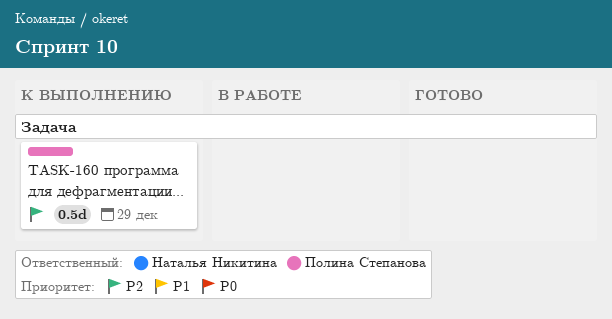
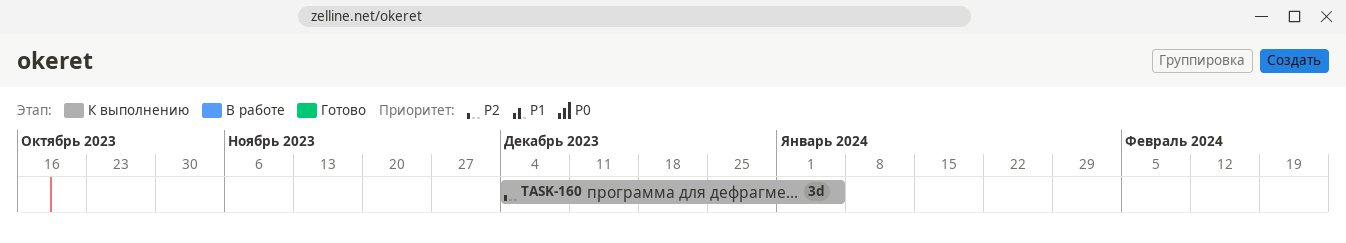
TASK-160, estimate: 0.5d -> 3d
TASK-160, due: Dec 29 -> Jan 5

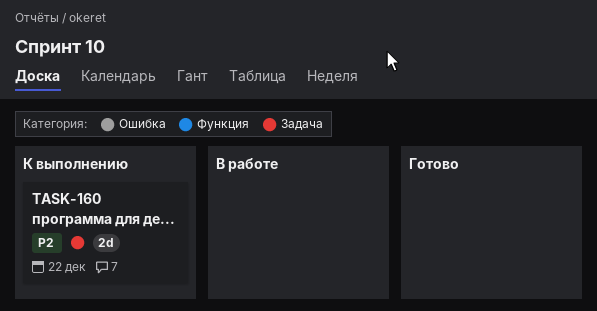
TASK-160, estimate: 3d -> 2d
TASK-160, due: Jan 5 -> Dec 22

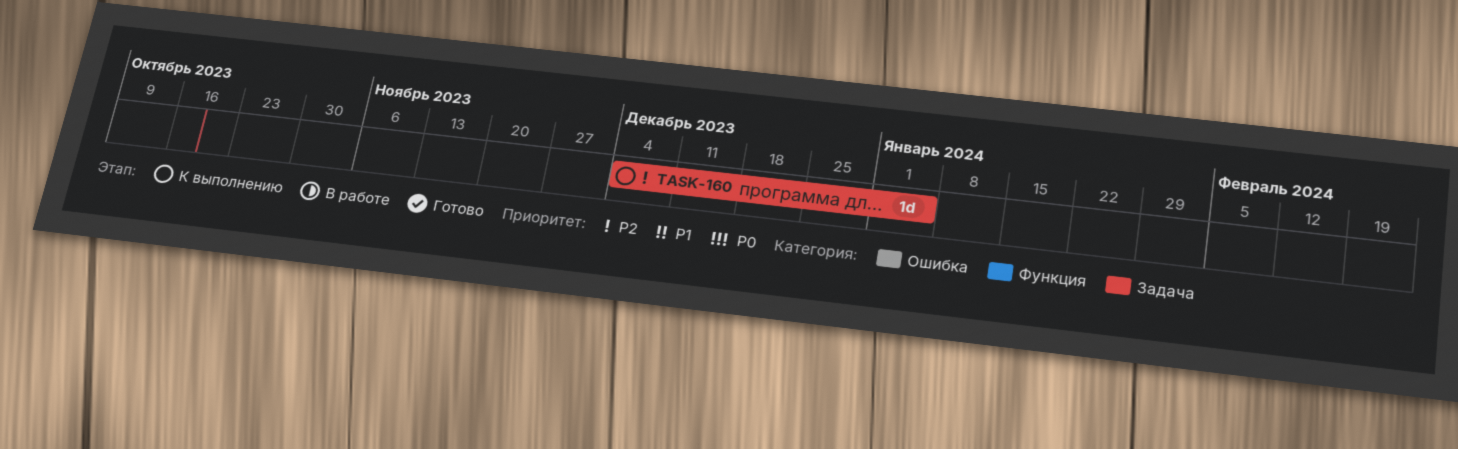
TASK-160, estimate: 2d -> 1d
TASK-160, due: Dec 22 -> Jan 5

